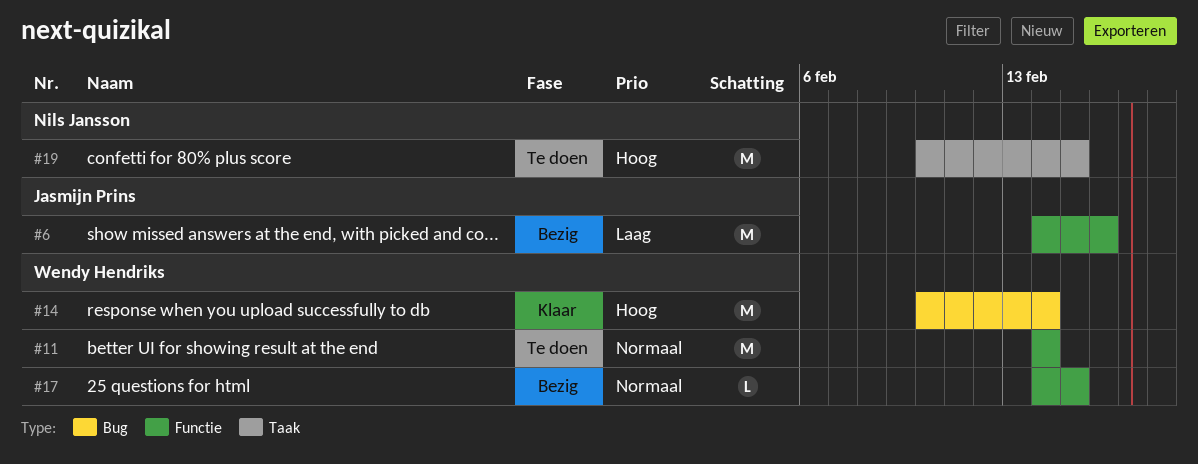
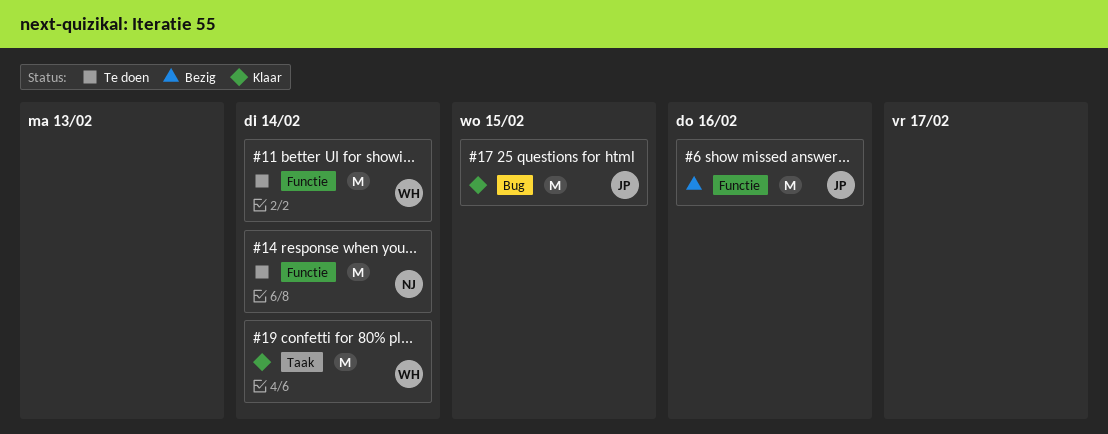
#14, status: Klaar -> Te doen
#14, owner: Wendy Hendriks -> Nils Jansson
#14, label: Bug -> Functie
#17, status: Bezig -> Klaar
#17, owner: Wendy Hendriks -> Jasmijn Prins
#17, label: Functie -> Bug
#17, estimate: L -> M
#19, status: Te doen -> Klaar
#19, owner: Nils Jansson -> Wendy Hendriks
#19, due: Feb 15 -> Feb 14

